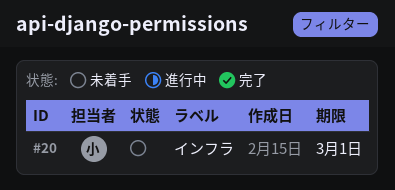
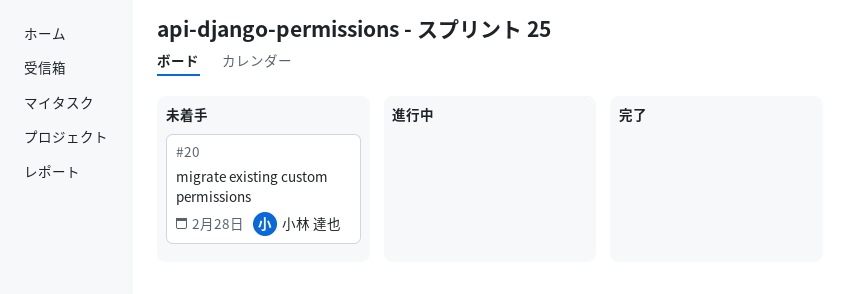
#20, due: Mar 1 -> Feb 28

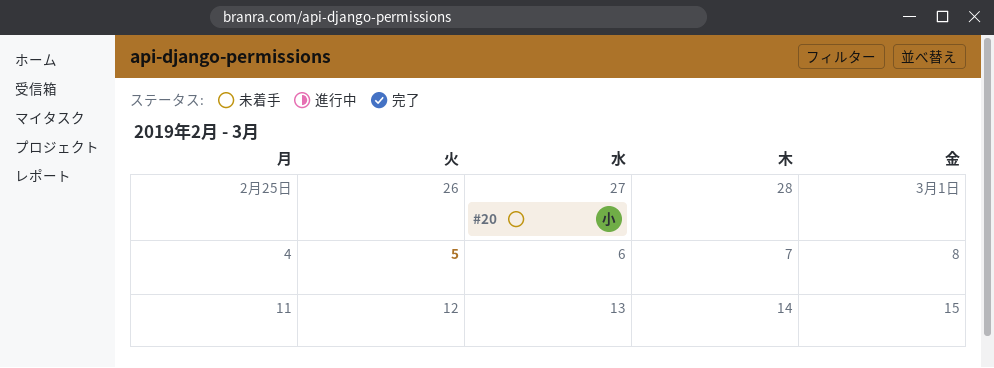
#20, due: Feb 28 -> Feb 27

